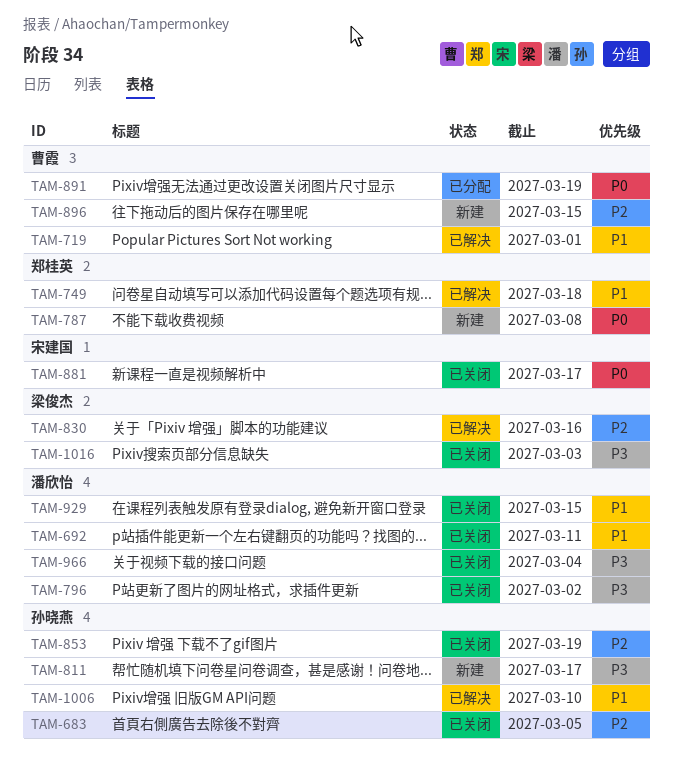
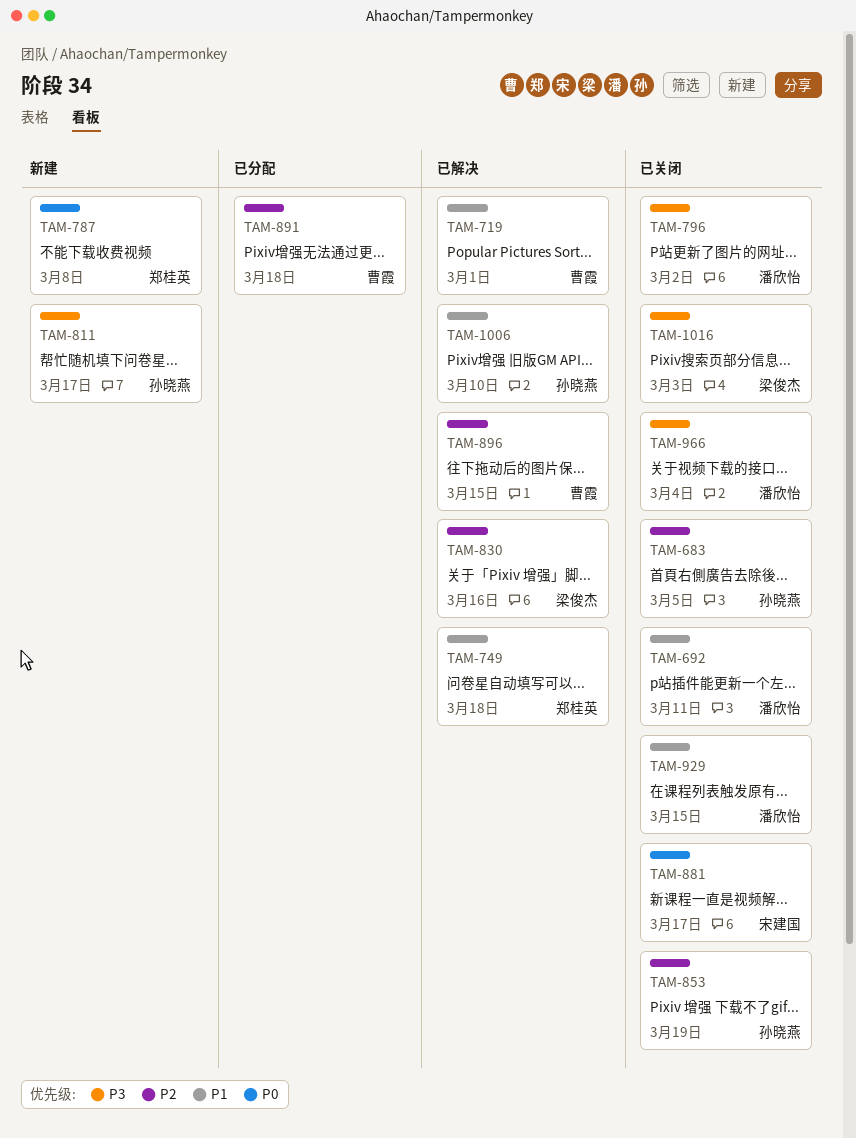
TAM-891, priority: P0 -> P2
TAM-891, due: Mar 19 -> Mar 18
TAM-896, status: 新建 -> 已解决

